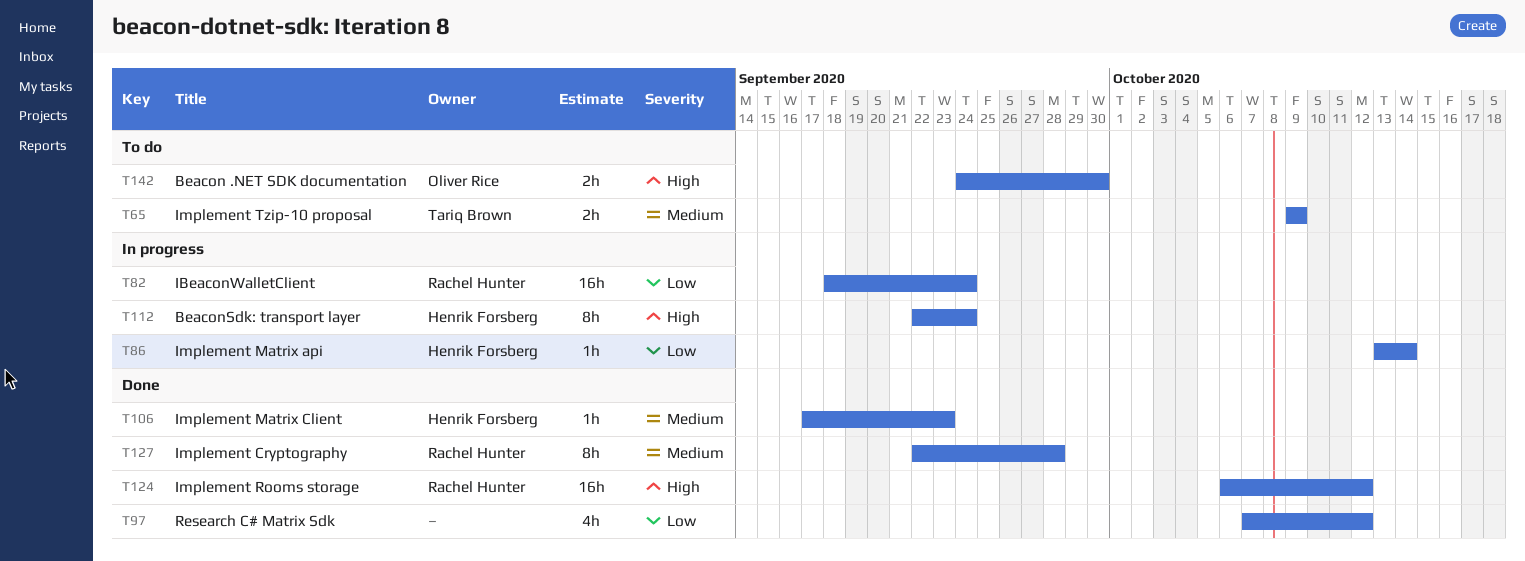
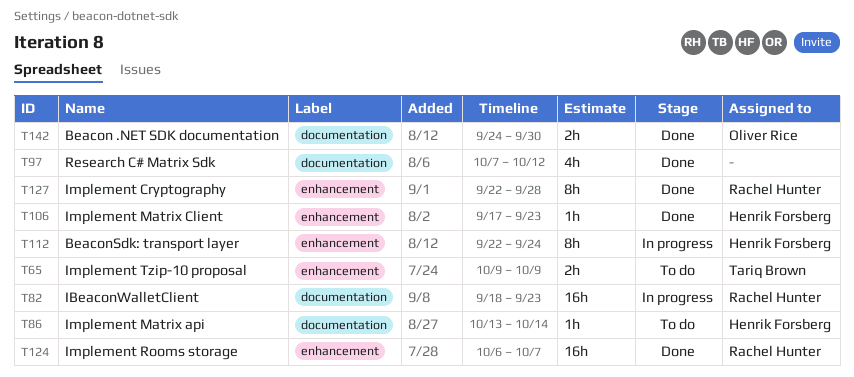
T82, due: Sep 24 -> Sep 23
T86, status: In progress -> To do
T124, due: Oct 12 -> Oct 7
T142, status: To do -> Done

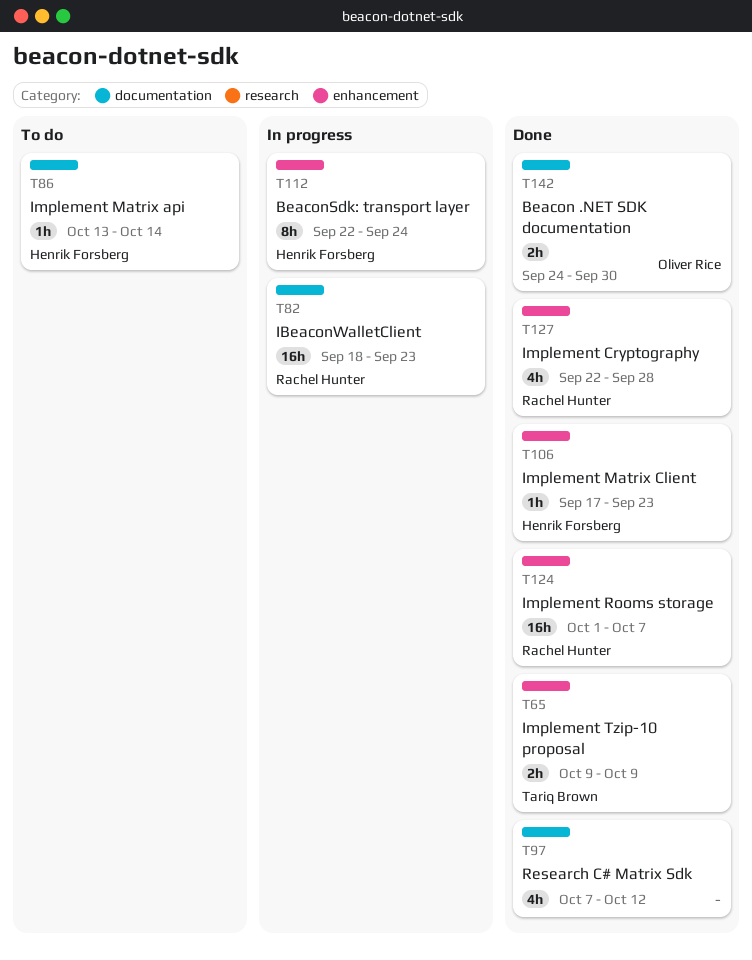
T65, status: To do -> Done
T124, start: Oct 6 -> Oct 1
T127, estimate: 8h -> 4h

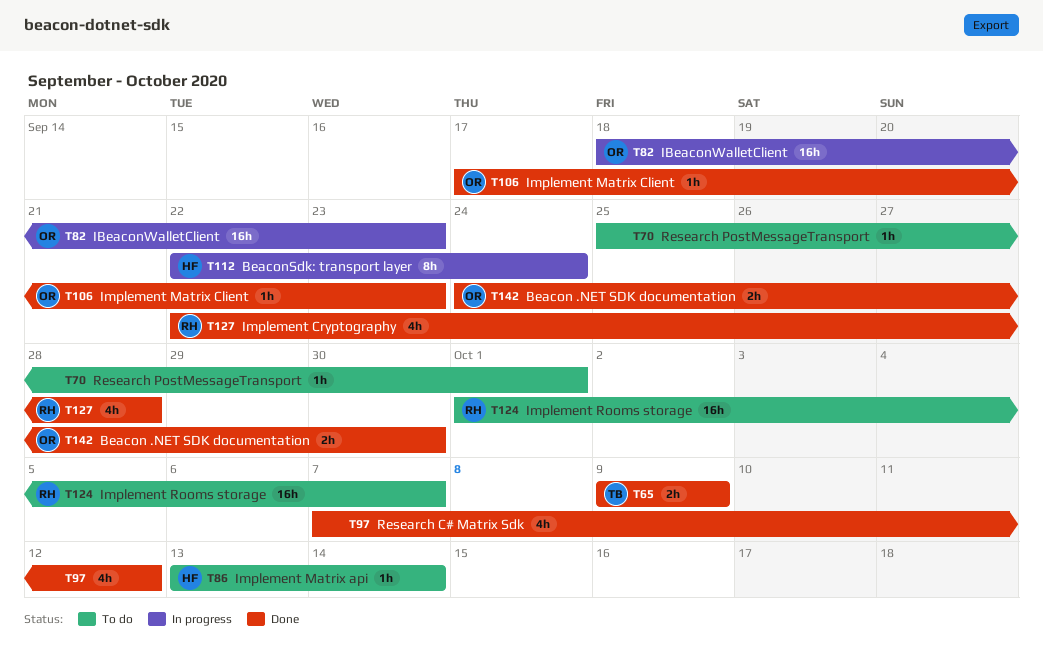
T70: none -> present
T82, owner: Rachel Hunter -> Oliver Rice
T106, owner: Henrik Forsberg -> Oliver Rice
T124, status: Done -> To do

